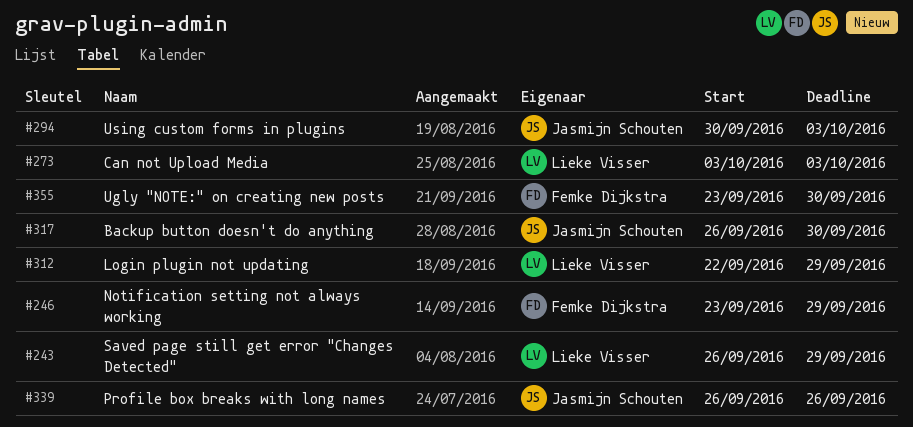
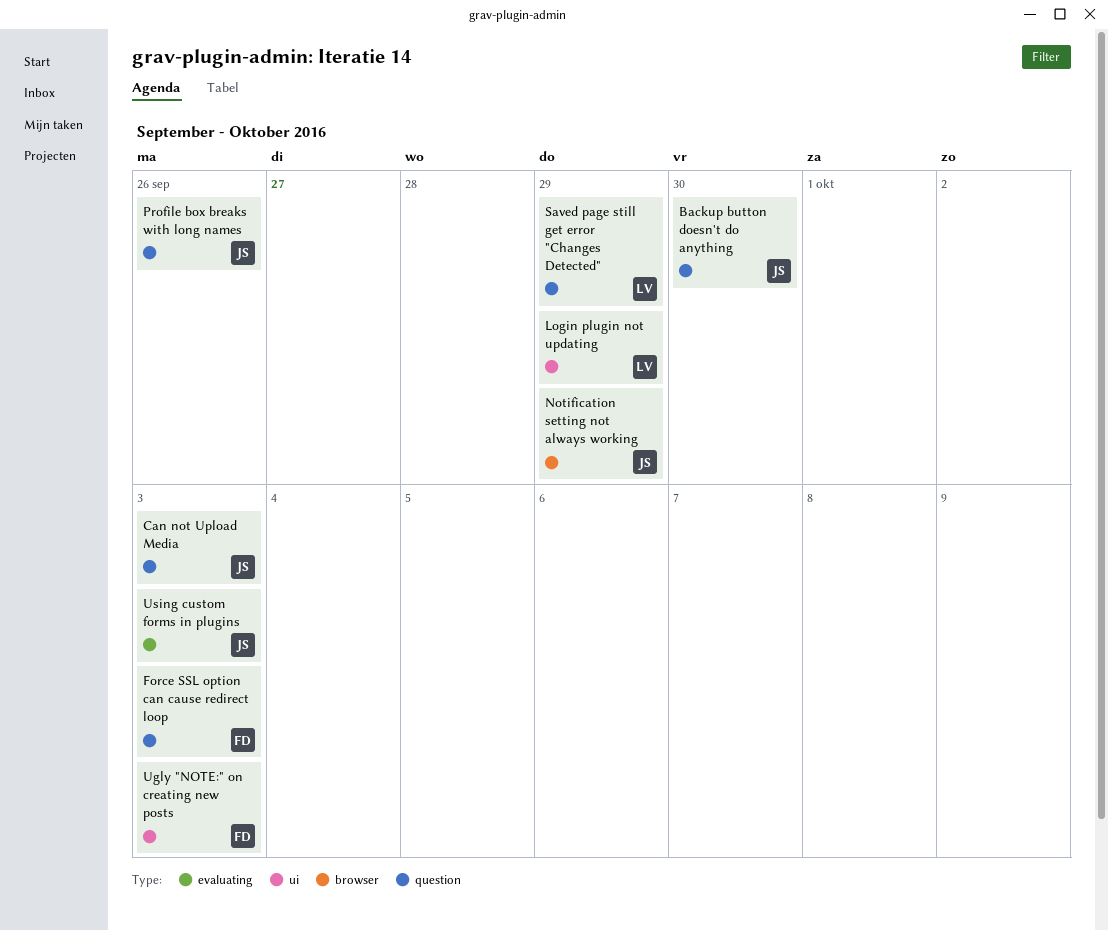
Can not Upload Media, owner: Lieke Visser -> Jasmijn Schouten
Force SSL option can cause redirect loop: none -> present
Notification setting not always working, owner: Femke Dijkstra -> Jasmijn Schouten
Ugly "NOTE:" on creating new posts, due: Sep 30 -> Oct 3

